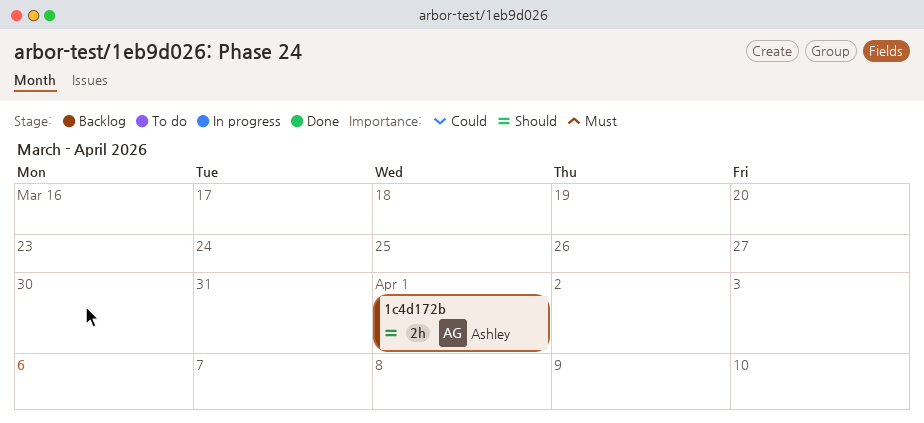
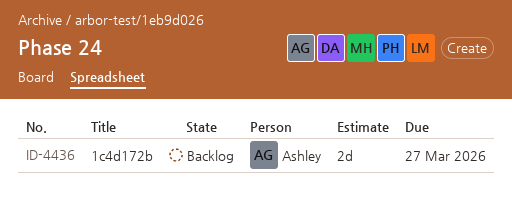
1c4d172b, estimate: 2h -> 2d
1c4d172b, due: Apr 1 -> Mar 27

